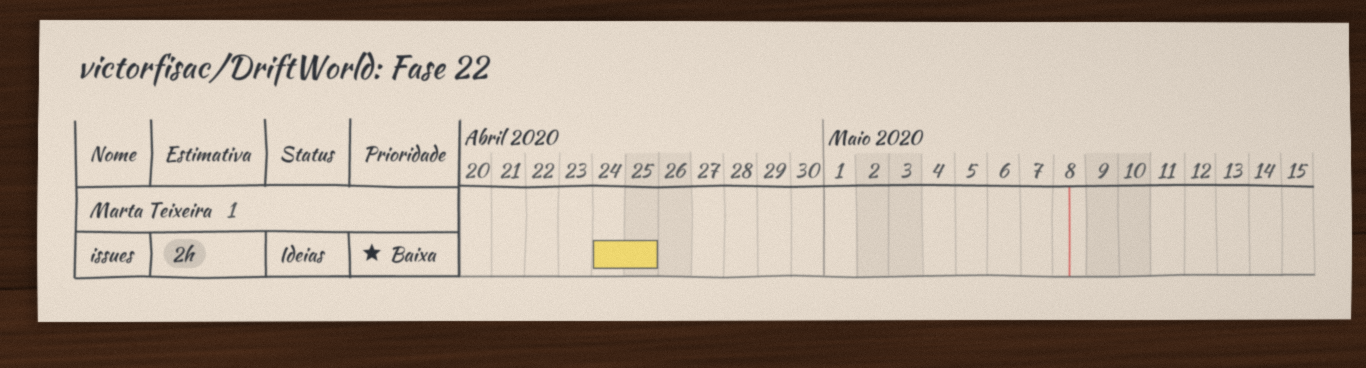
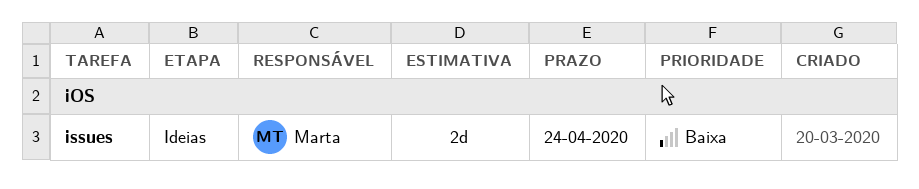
issues, estimate: 2h -> 2d
issues, due: Apr 25 -> Apr 24

